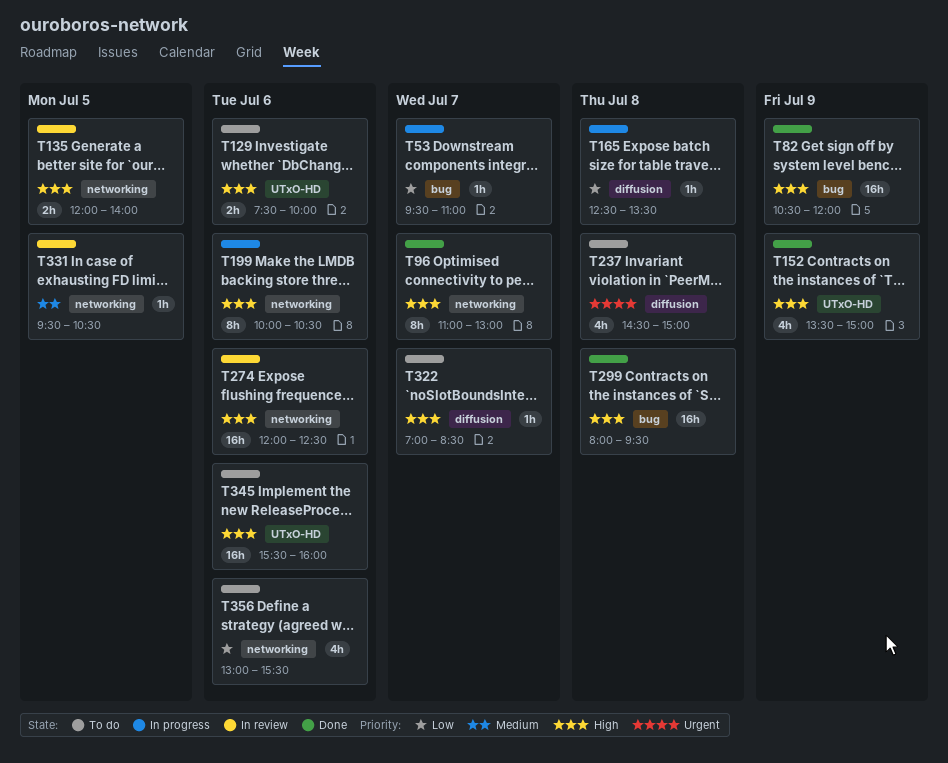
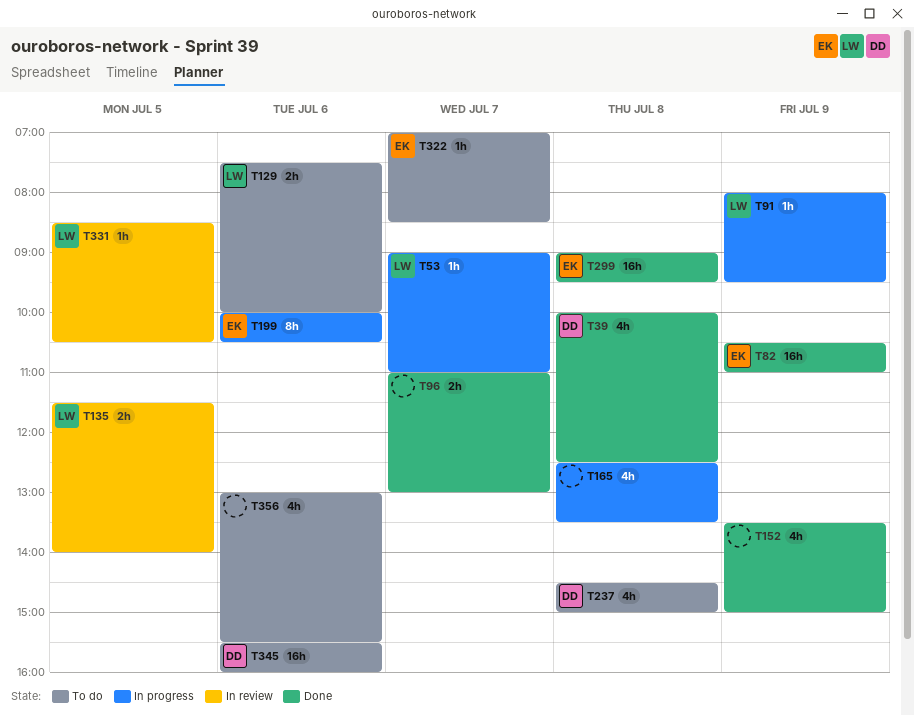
T39: none -> present
T53, begins: 09:30 -> 09:00
T82, ends: 12:00 -> 11:00
T91: none -> present
T96, estimate: 8h -> 2h
T135, begins: 12:00 -> 11:30
T165, estimate: 1h -> 4h
T274: present -> none
T299, begins: 08:00 -> 09:00
T331, begins: 09:30 -> 08:30

